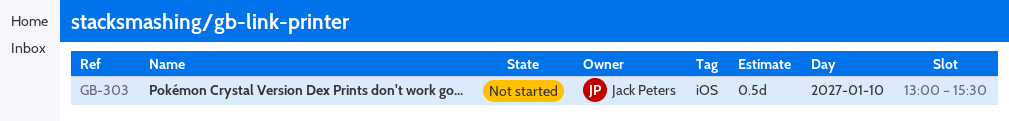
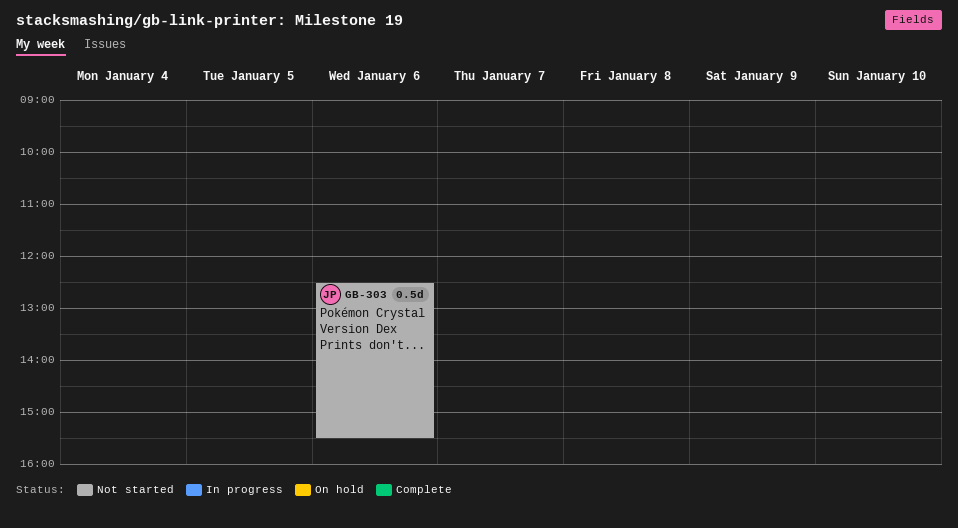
GB-303, day: Jan 10 -> Jan 6
GB-303, begins: 13:00 -> 12:30

